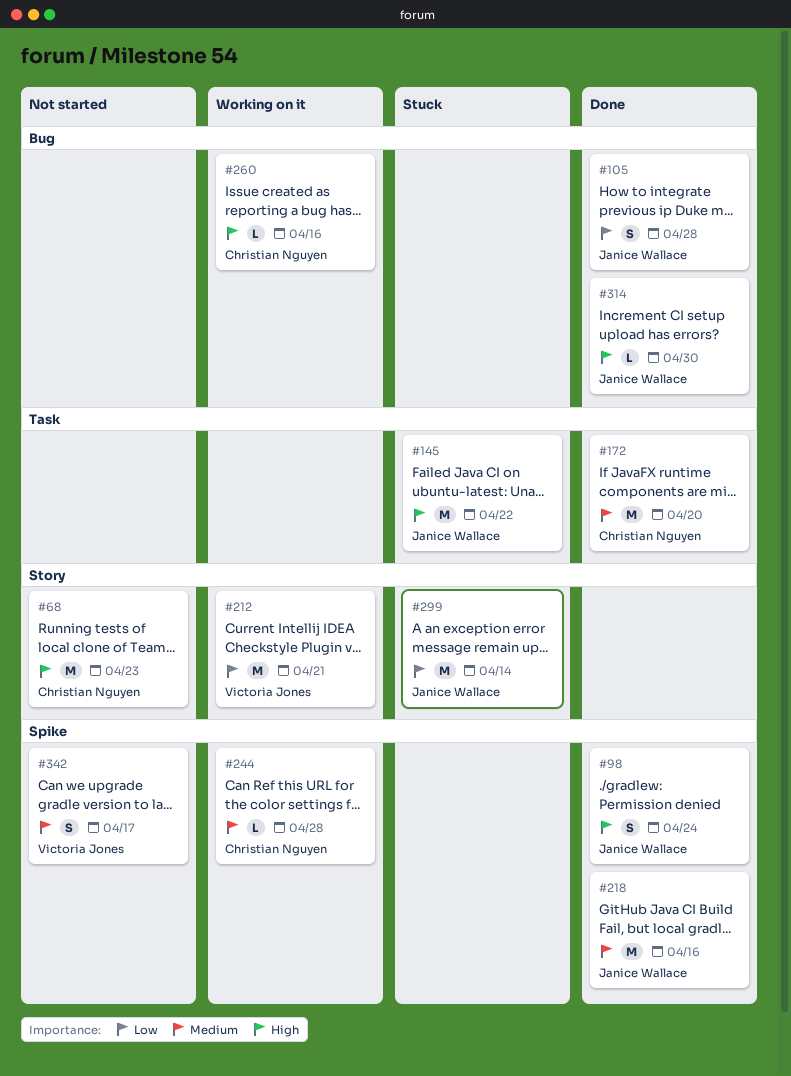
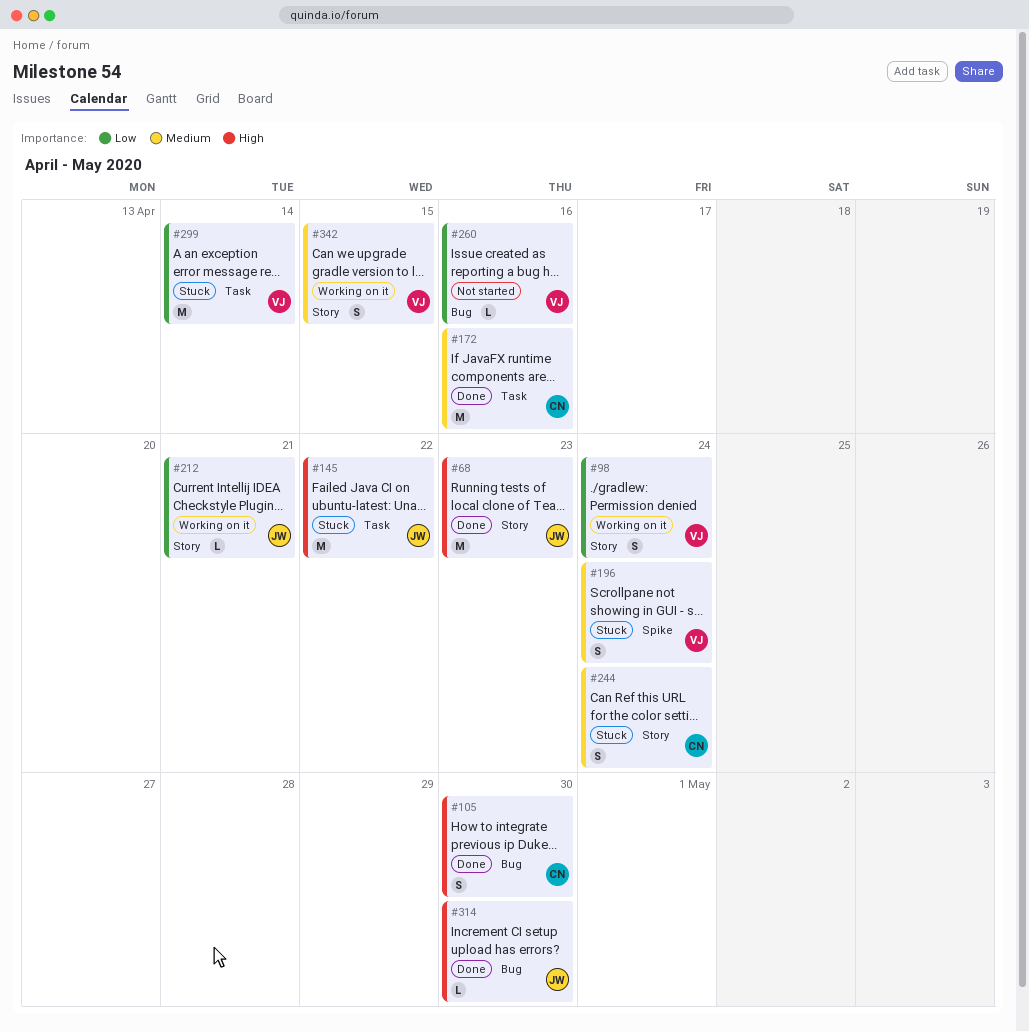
#68, status: Not started -> Done
#68, owner: Christian Nguyen -> Janice Wallace
#98, status: Done -> Working on it
#98, owner: Janice Wallace -> Victoria Jones
#98, priority: High -> Low
#98, label: Spike -> Story
#105, owner: Janice Wallace -> Christian Nguyen
#105, priority: Low -> High
#105, due: Apr 28 -> Apr 30
#172, due: Apr 20 -> Apr 16
#196: none -> present
#212, owner: Victoria Jones -> Janice Wallace
#212, estimate: M -> L
#218: present -> none
#244, status: Working on it -> Stuck
#244, label: Spike -> Story
#244, estimate: L -> S
#244, due: Apr 28 -> Apr 24
#260, status: Working on it -> Not started
#260, owner: Christian Nguyen -> Victoria Jones
#260, priority: High -> Low
#299, owner: Janice Wallace -> Victoria Jones
#299, label: Story -> Task
#342, status: Not started -> Working on it
#342, label: Spike -> Story
#342, due: Apr 17 -> Apr 15

